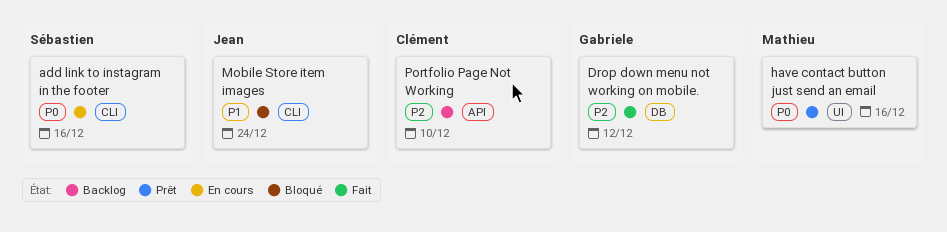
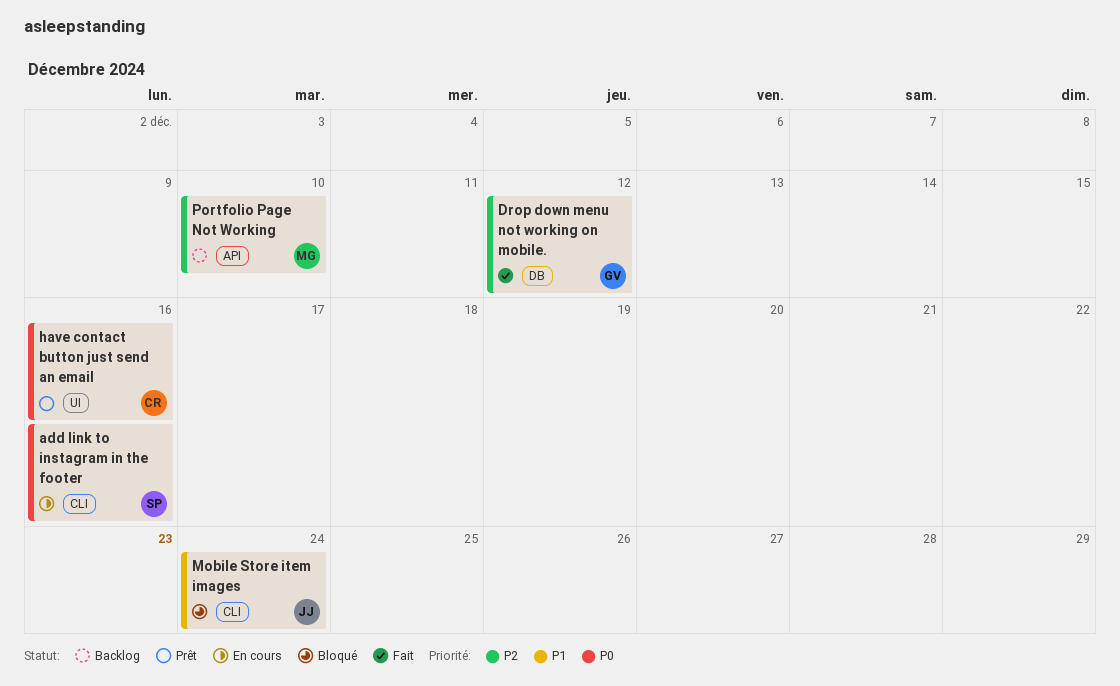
have contact button just send an email, owner: Mathieu -> Clément
Portfolio Page Not Working, owner: Clément -> Mathieu

